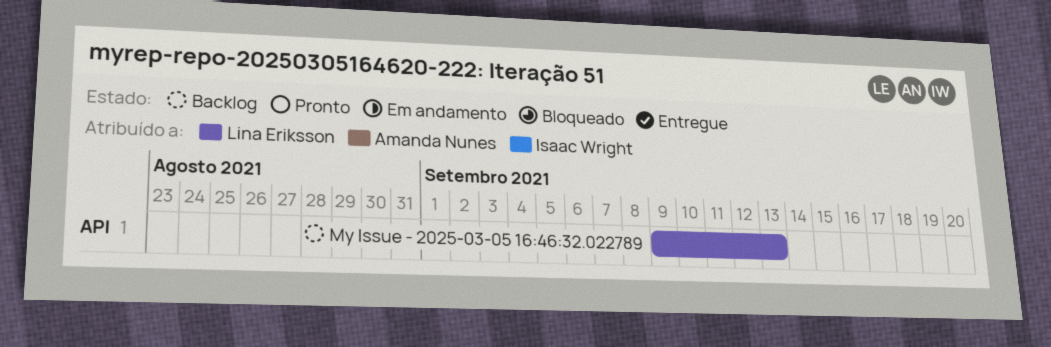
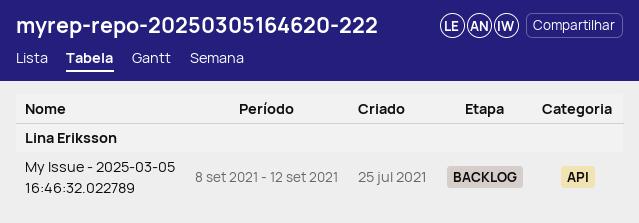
My Issue - 2025-03-05 16:46:32.022789, start: Sep 9 -> Sep 8
My Issue - 2025-03-05 16:46:32.022789, due: Sep 13 -> Sep 12

